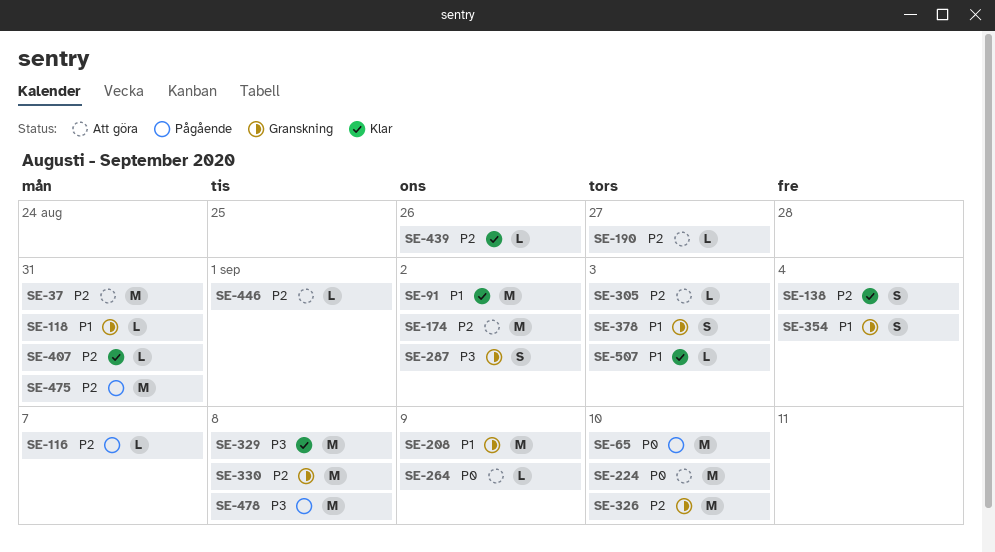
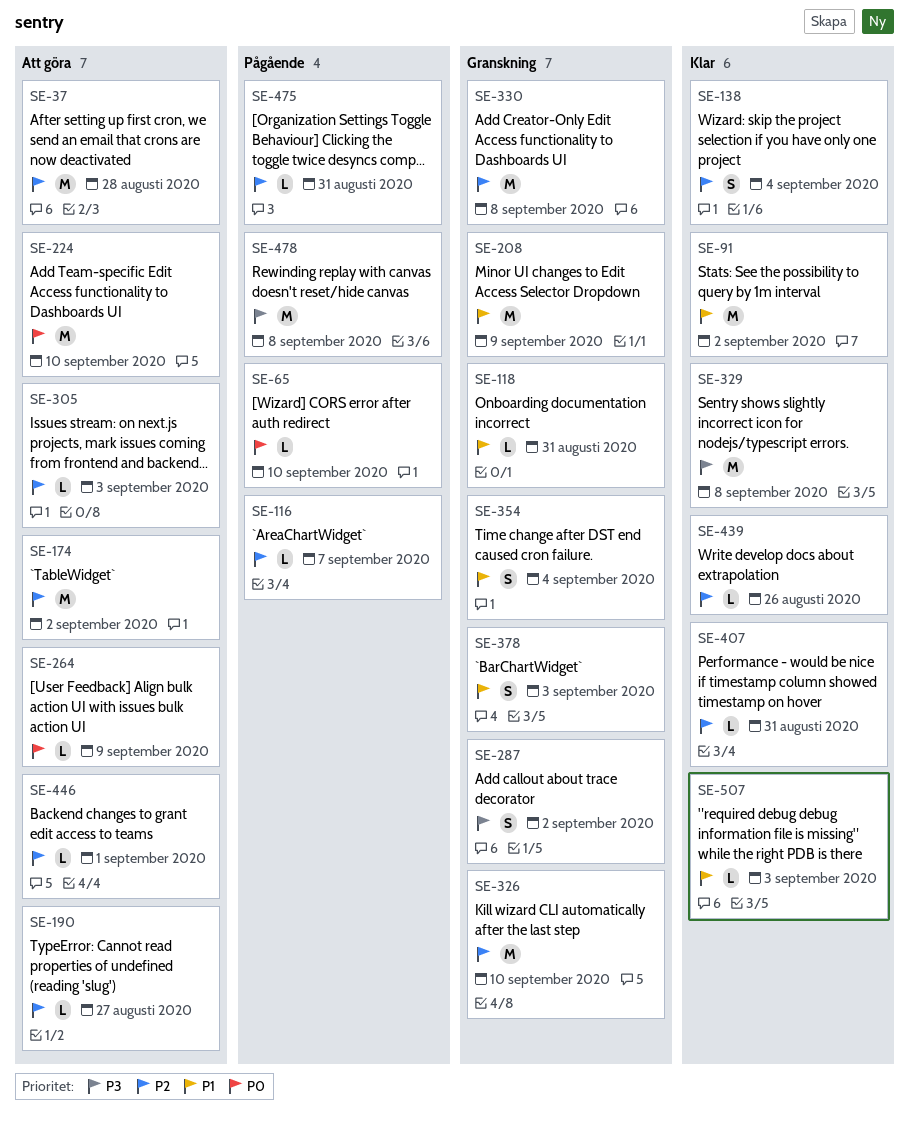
SE-37, due: Aug 31 -> Aug 28
SE-65, estimate: M -> L
SE-475, estimate: M -> L

